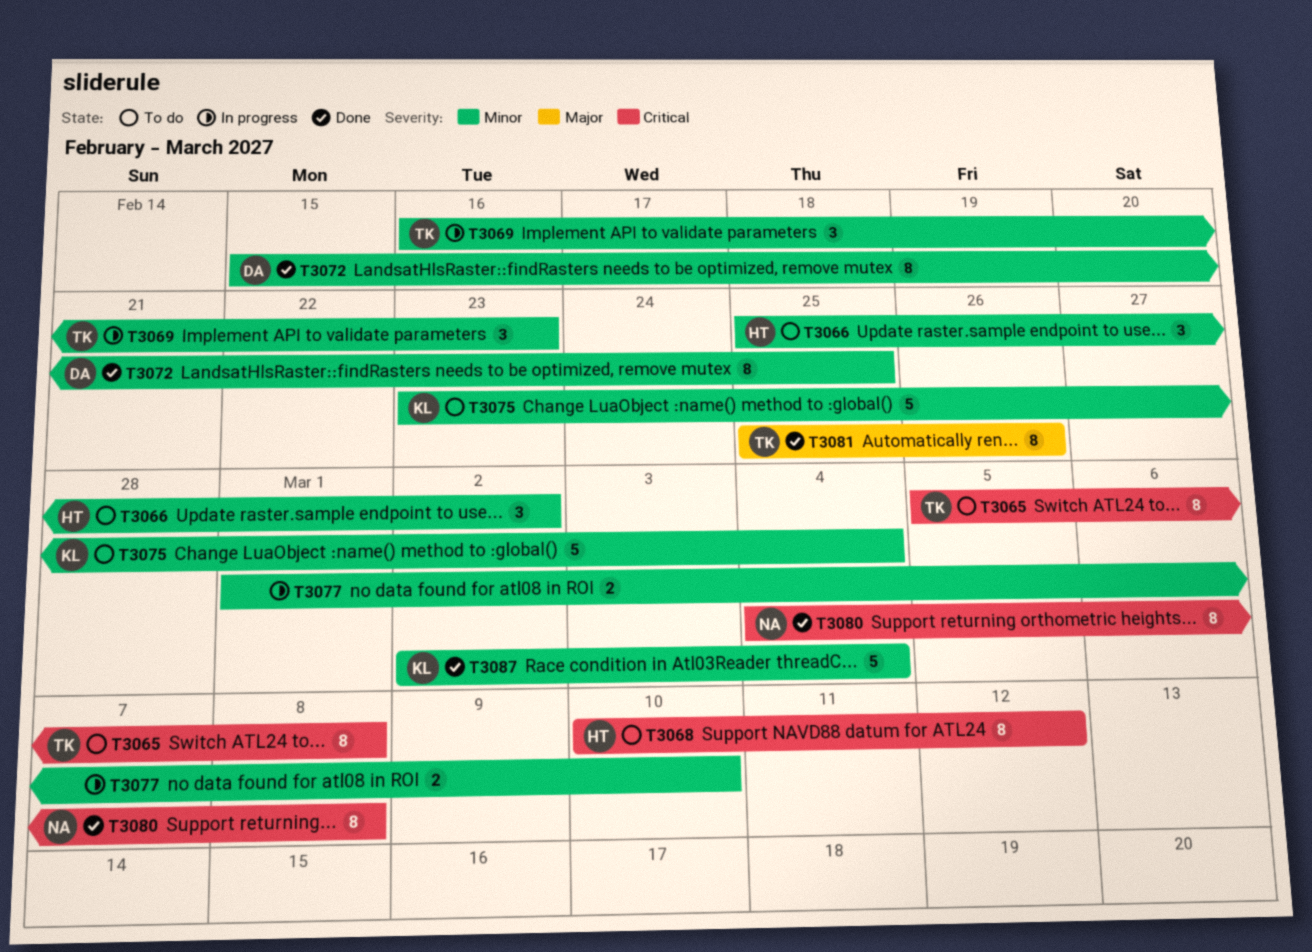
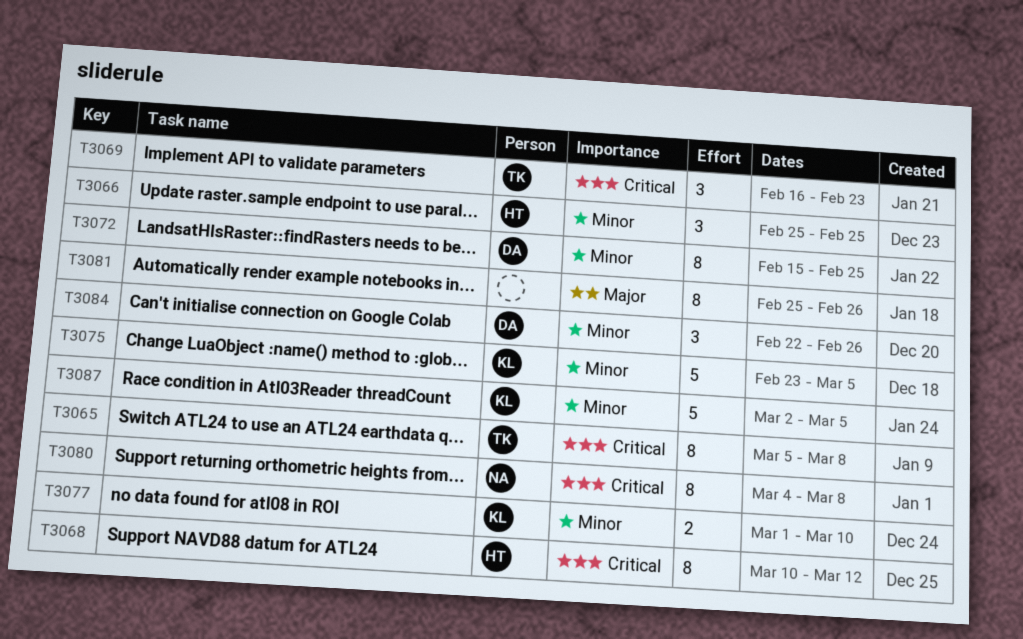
T3066, due: Mar 2 -> Feb 25
T3069, priority: Minor -> Critical
T3075, due: Mar 4 -> Mar 5
T3077, owner: none -> KL
T3081, owner: TK -> none
T3084: none -> present
T3087, due: Mar 4 -> Mar 5

